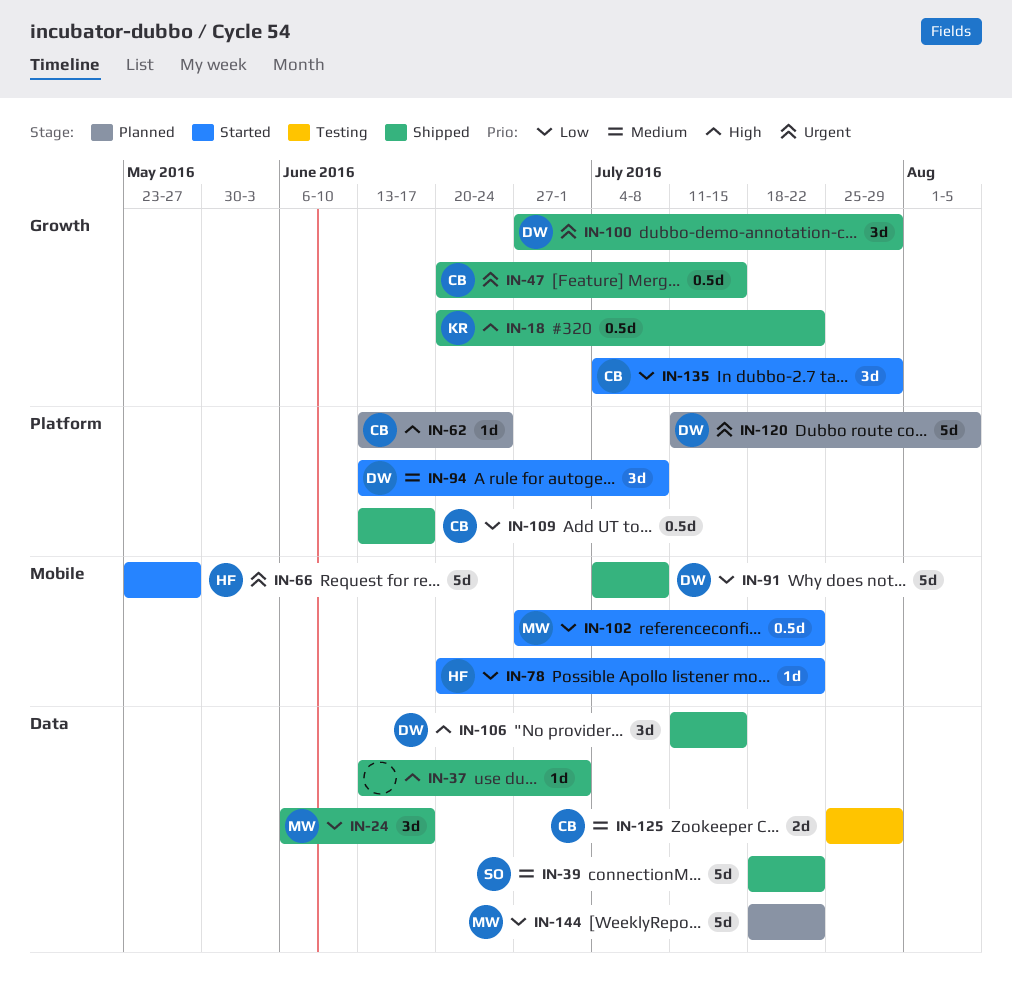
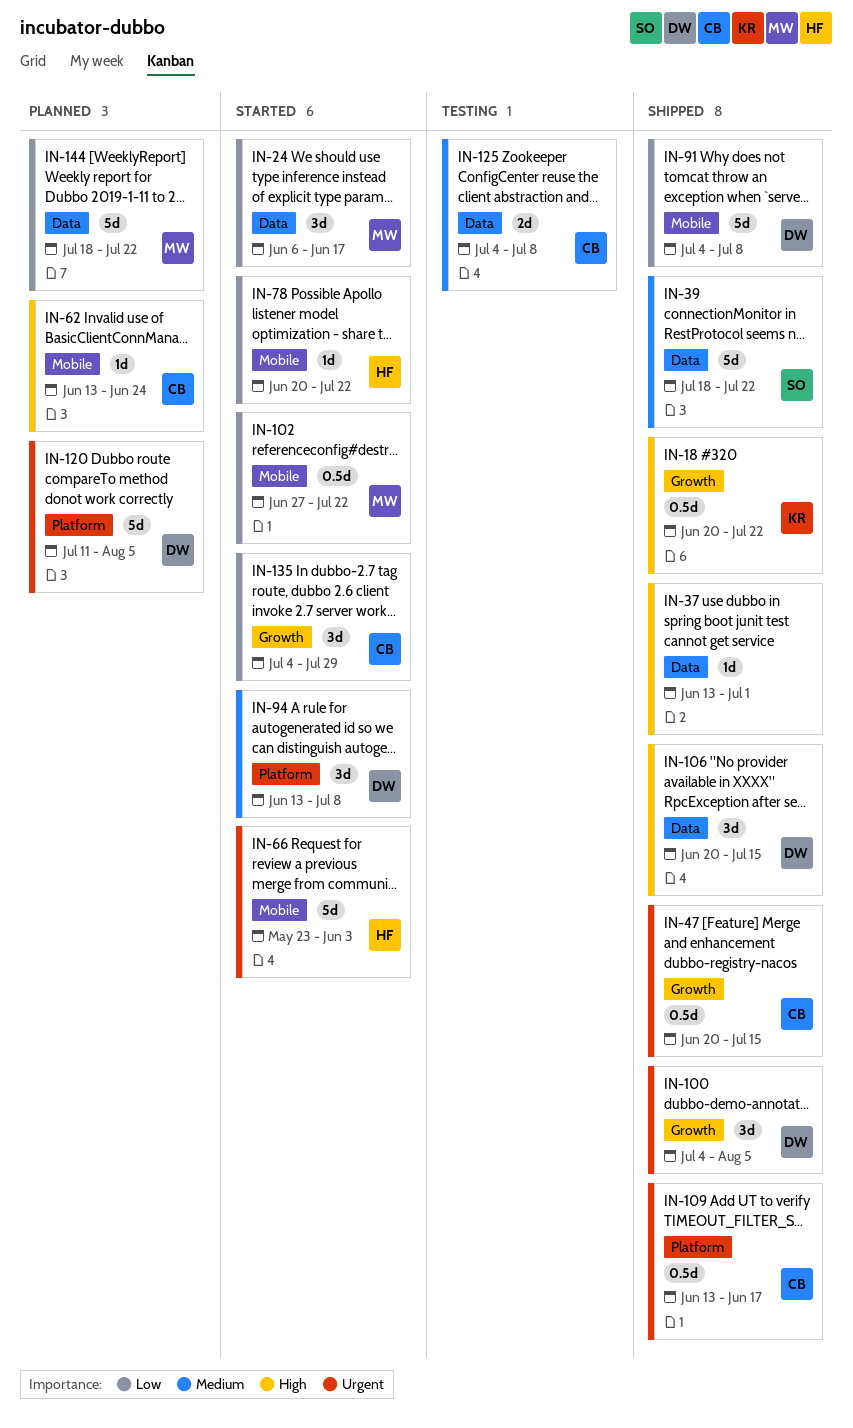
IN-24, status: Shipped -> Started
IN-62, label: Platform -> Mobile
IN-66, due: May 27 -> Jun 3
IN-100, start: Jun 27 -> Jul 4
IN-100, due: Jul 29 -> Aug 5
IN-106, start: Jul 11 -> Jun 20
IN-109, priority: Low -> Urgent
IN-125, start: Jul 25 -> Jul 4
IN-125, due: Jul 29 -> Jul 8

